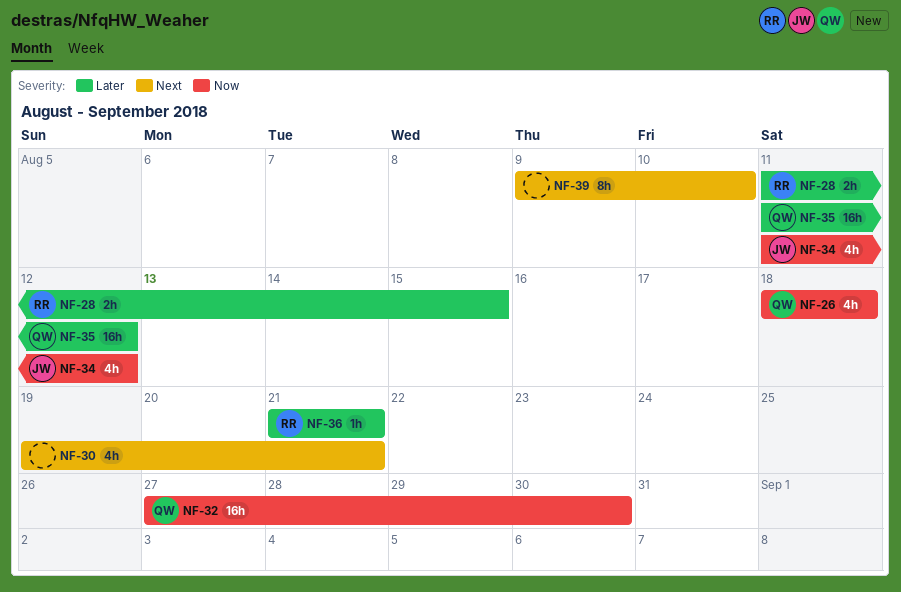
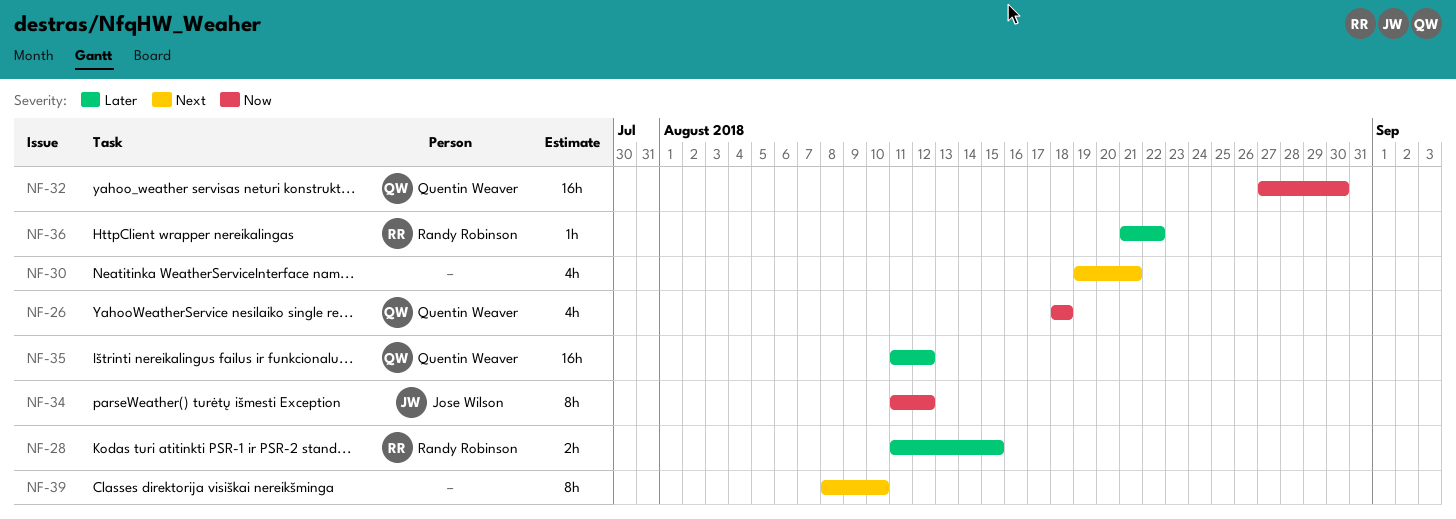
NF-34, estimate: 4h -> 8h
NF-36, due: Aug 21 -> Aug 22
NF-39, start: Aug 9 -> Aug 8

